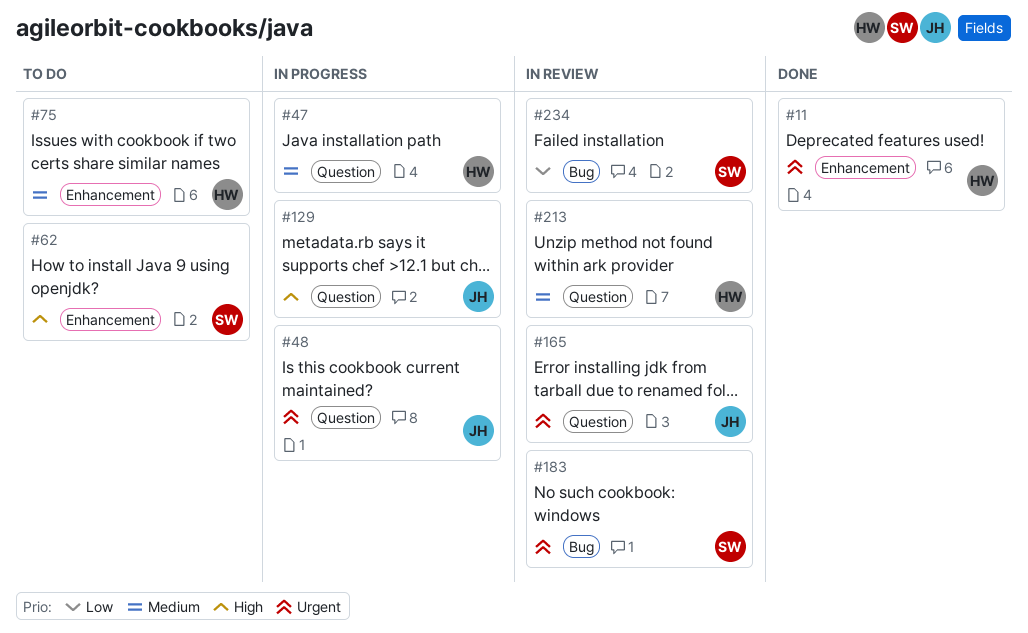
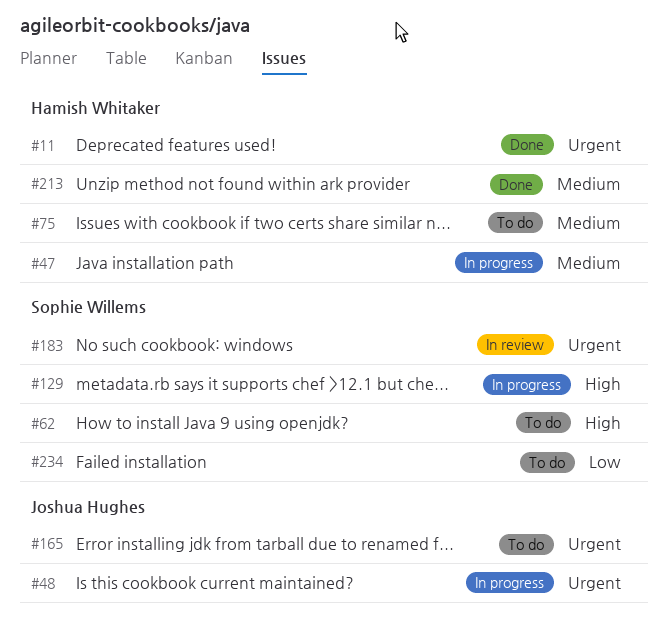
#129, owner: Joshua Hughes -> Sophie Willems
#165, status: In review -> To do
#213, status: In review -> Done
#234, status: In review -> To do

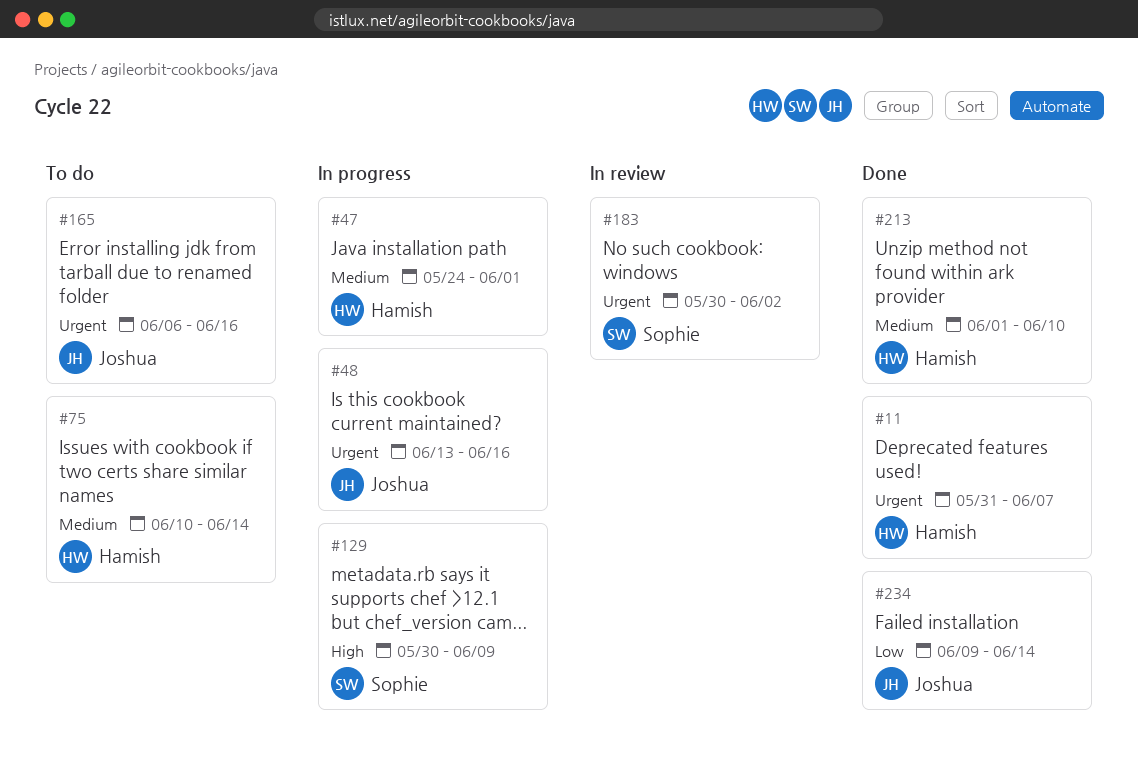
#62: present -> none
#234, status: To do -> Done
#234, owner: Sophie Willems -> Joshua Hughes

